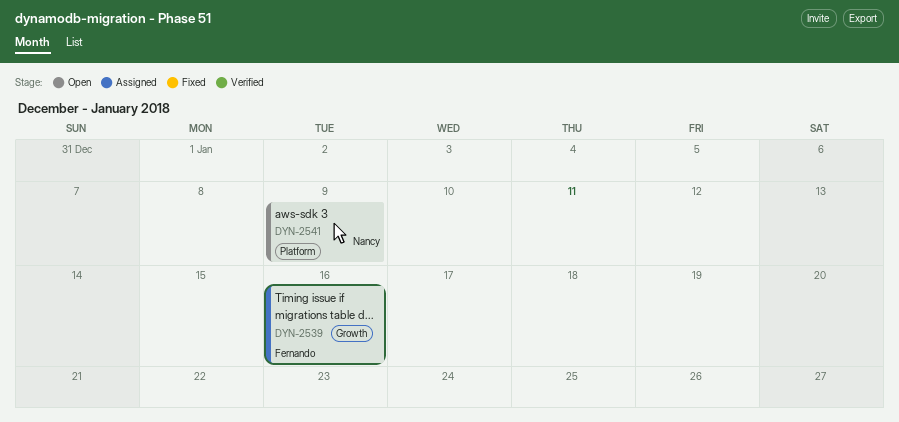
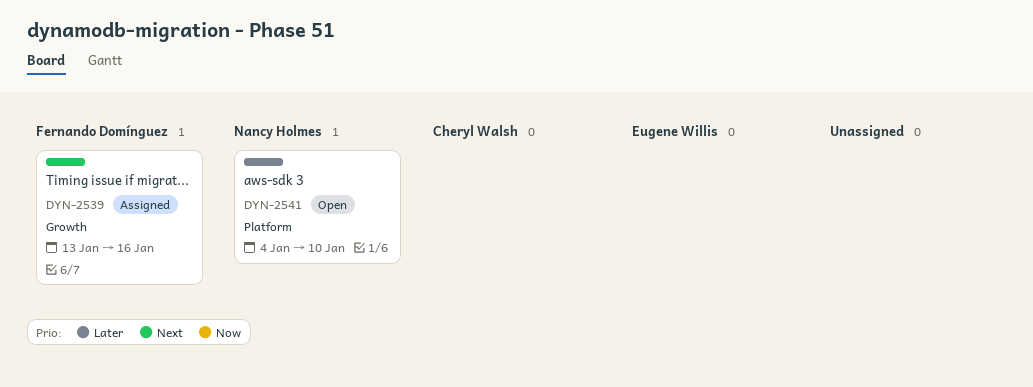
DYN-2541, due: Jan 9 -> Jan 10

